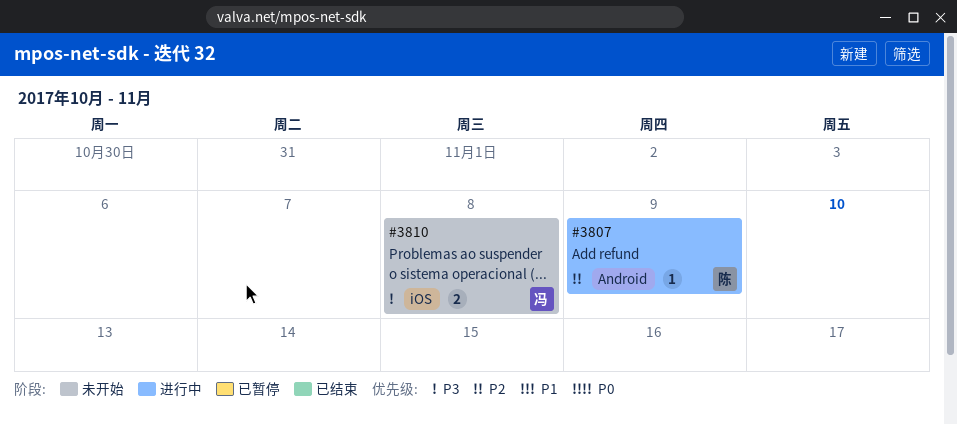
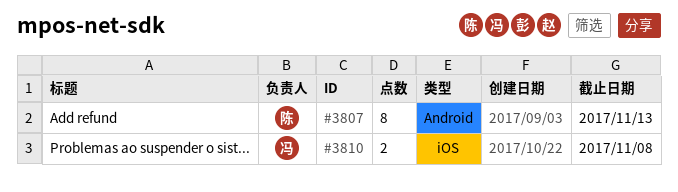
#3807, estimate: 1 -> 8
#3807, due: Nov 9 -> Nov 13

